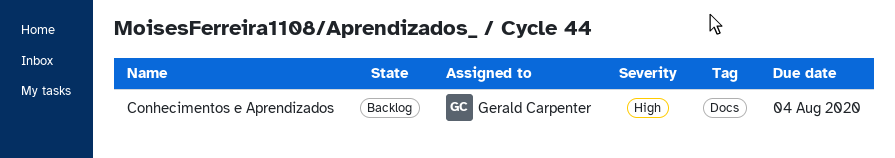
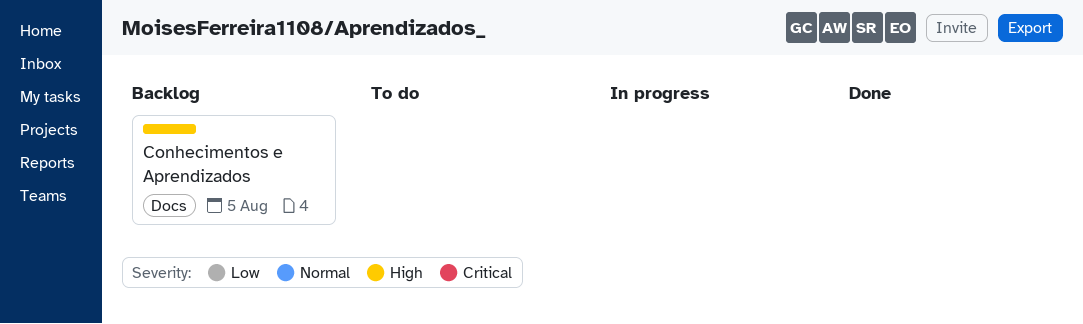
Conhecimentos e Aprendizados, due: Aug 4 -> Aug 5

